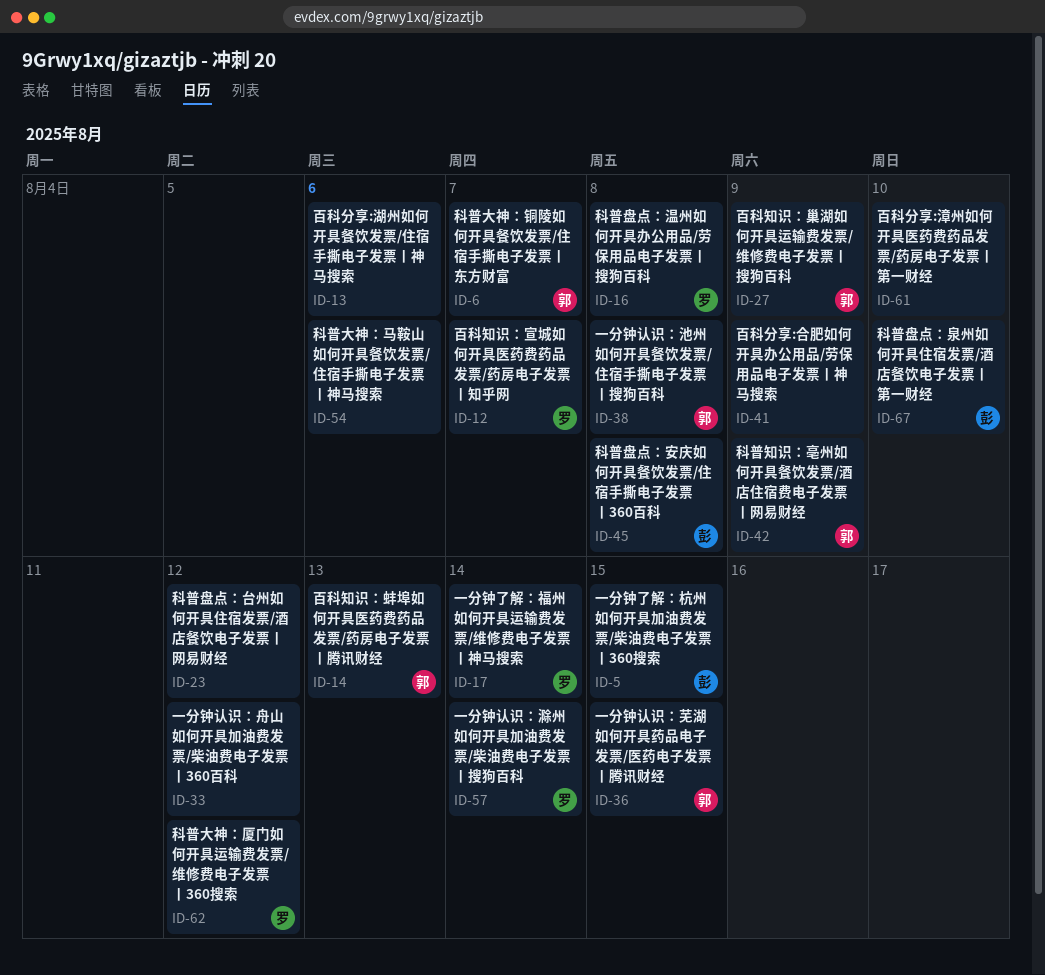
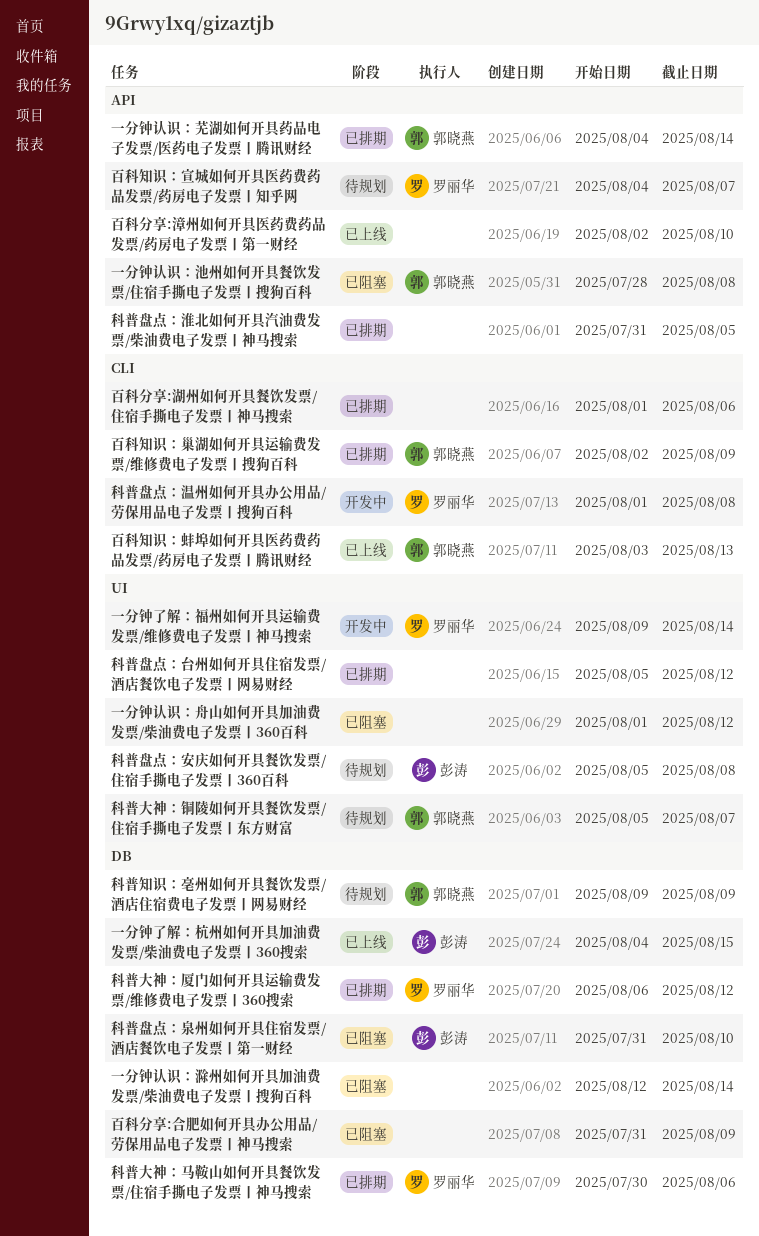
一分钟认识：滁州如何开具加油费发票/柴油费电子发票丨搜狗百科, owner: 罗丽华 -> none
一分钟认识：芜湖如何开具药品电子发票/医药电子发票丨腾讯财经, due: Aug 15 -> Aug 14
科普大神：马鞍山如何开具餐饮发票/住宿手撕电子发票丨神马搜索, owner: none -> 罗丽华
科普盘点：淮北如何开具汽油费发票/柴油费电子发票丨神马搜索: none -> present

